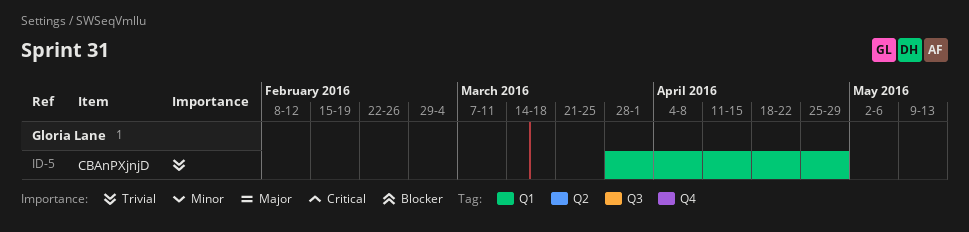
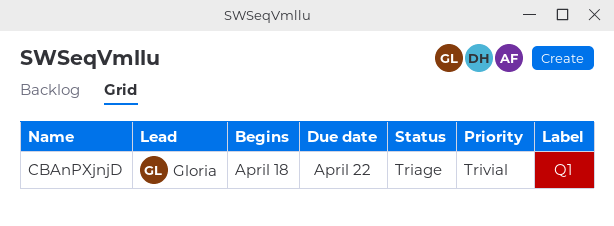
CBAnPXjnjD, start: Mar 28 -> Apr 18
CBAnPXjnjD, due: Apr 29 -> Apr 22

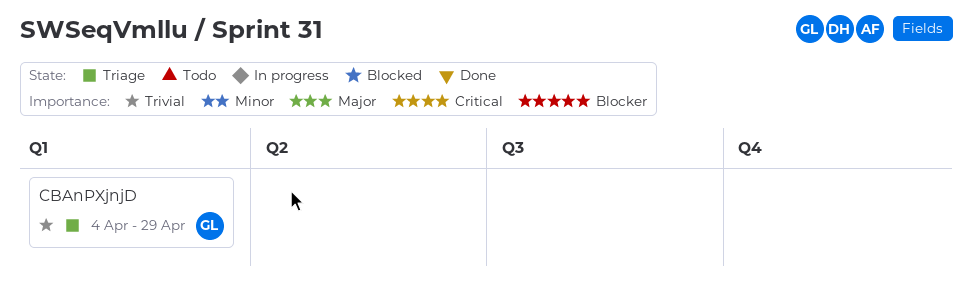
CBAnPXjnjD, start: Apr 18 -> Apr 4
CBAnPXjnjD, due: Apr 22 -> Apr 29

